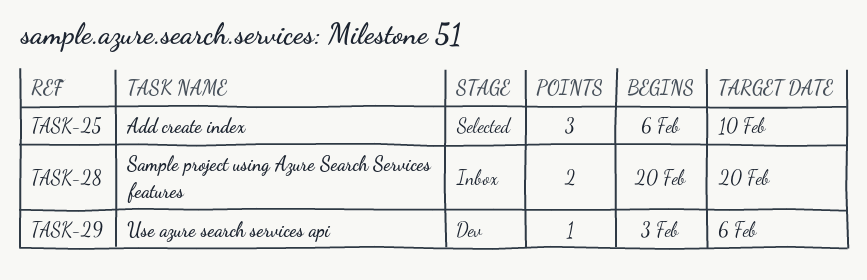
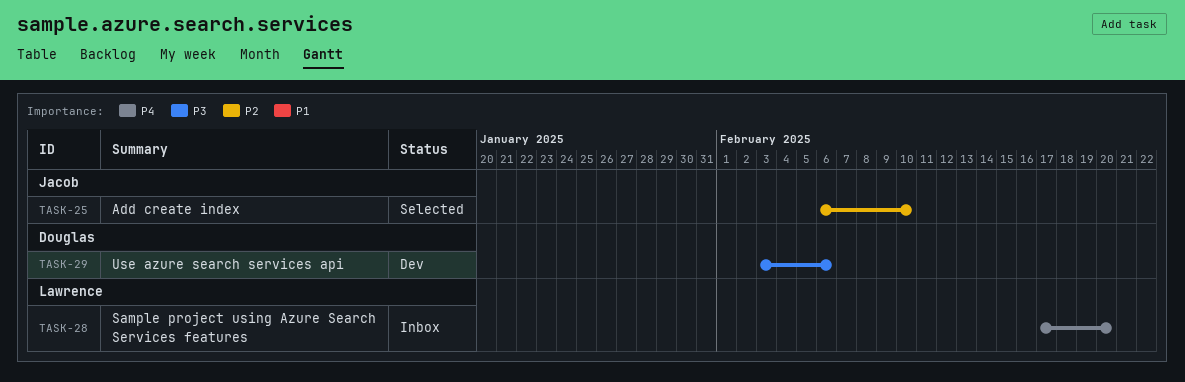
TASK-28, start: Feb 20 -> Feb 17

